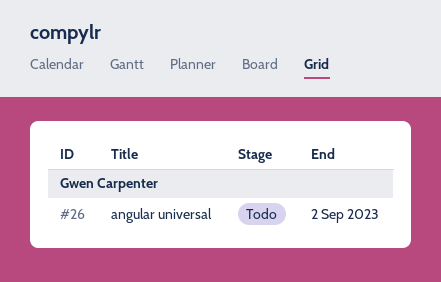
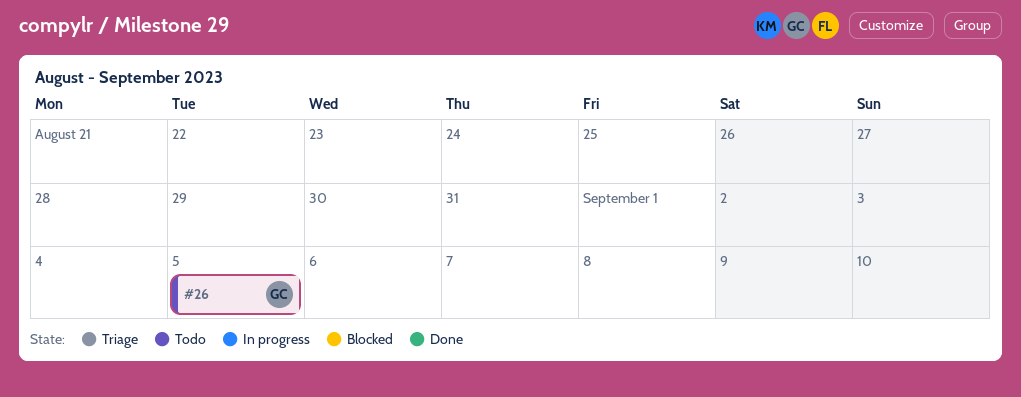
#26, due: Sep 2 -> Sep 5

